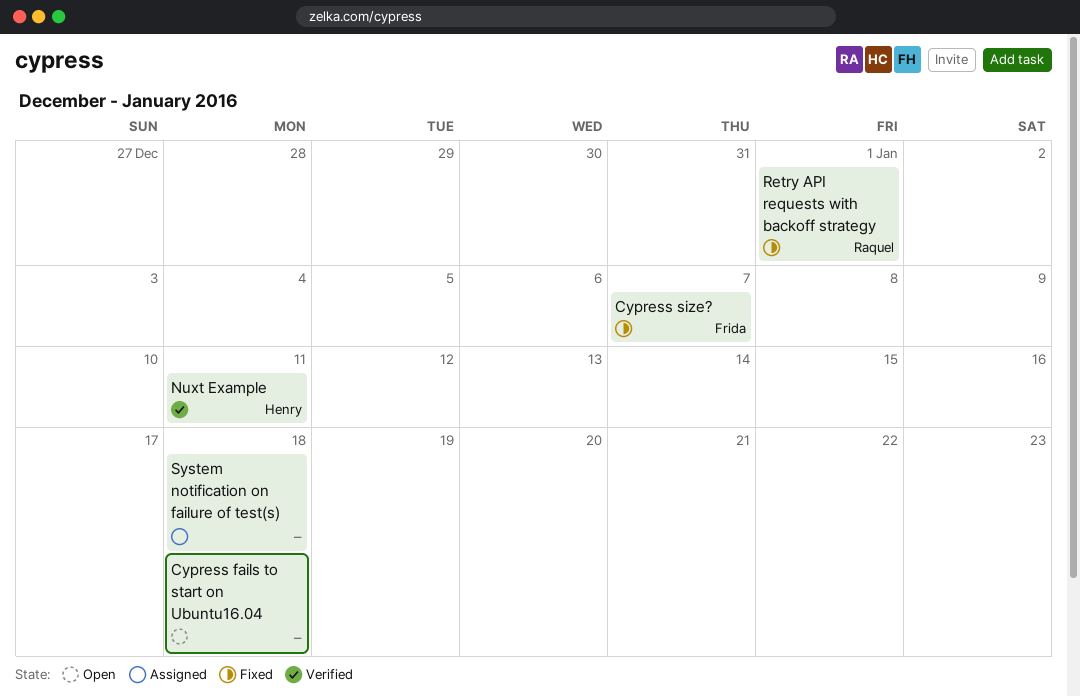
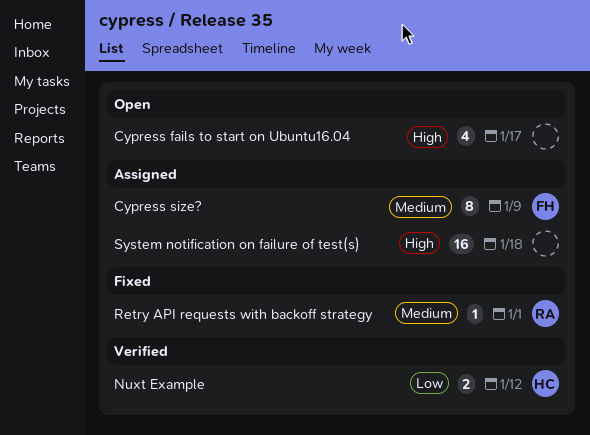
Cypress fails to start on Ubuntu16.04, due: Jan 18 -> Jan 17
Cypress size?, status: Fixed -> Assigned
Cypress size?, due: Jan 7 -> Jan 9
Nuxt Example, due: Jan 11 -> Jan 12

